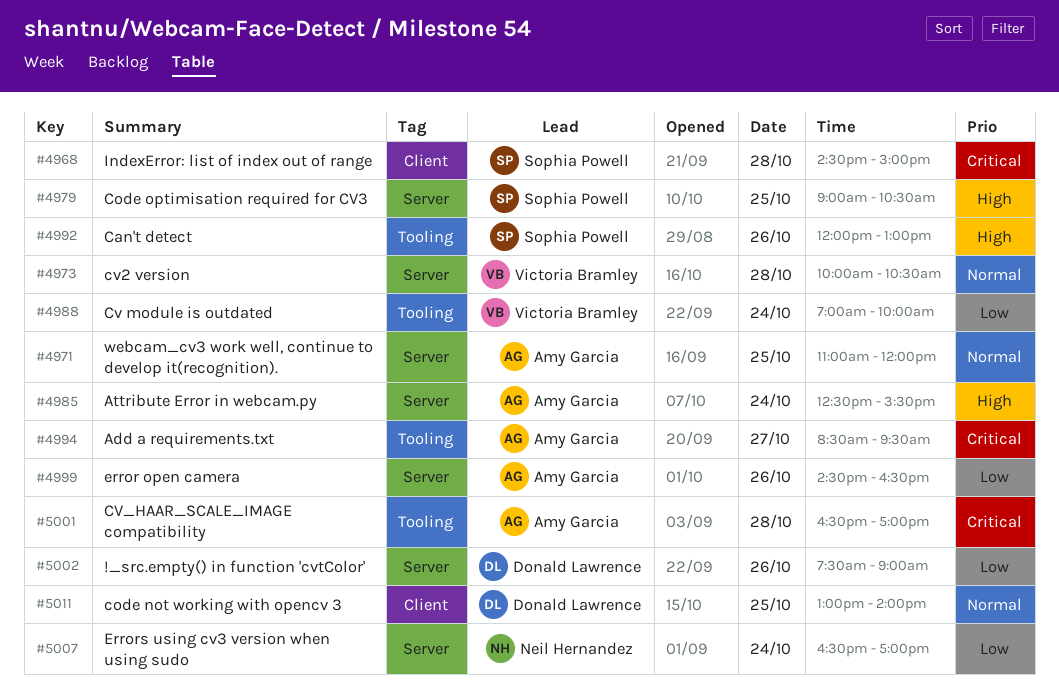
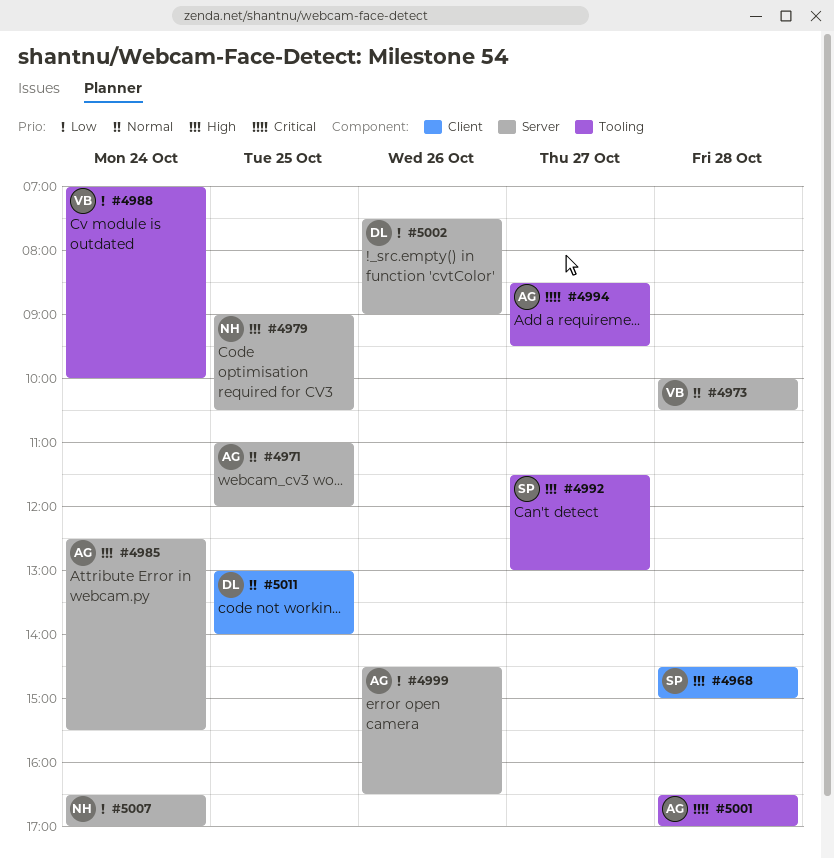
#4968, priority: Critical -> High
#4979, owner: Sophia Powell -> Neil Hernandez
#4992, day: Oct 26 -> Oct 27
#4992, begins: 12:00 -> 11:30

